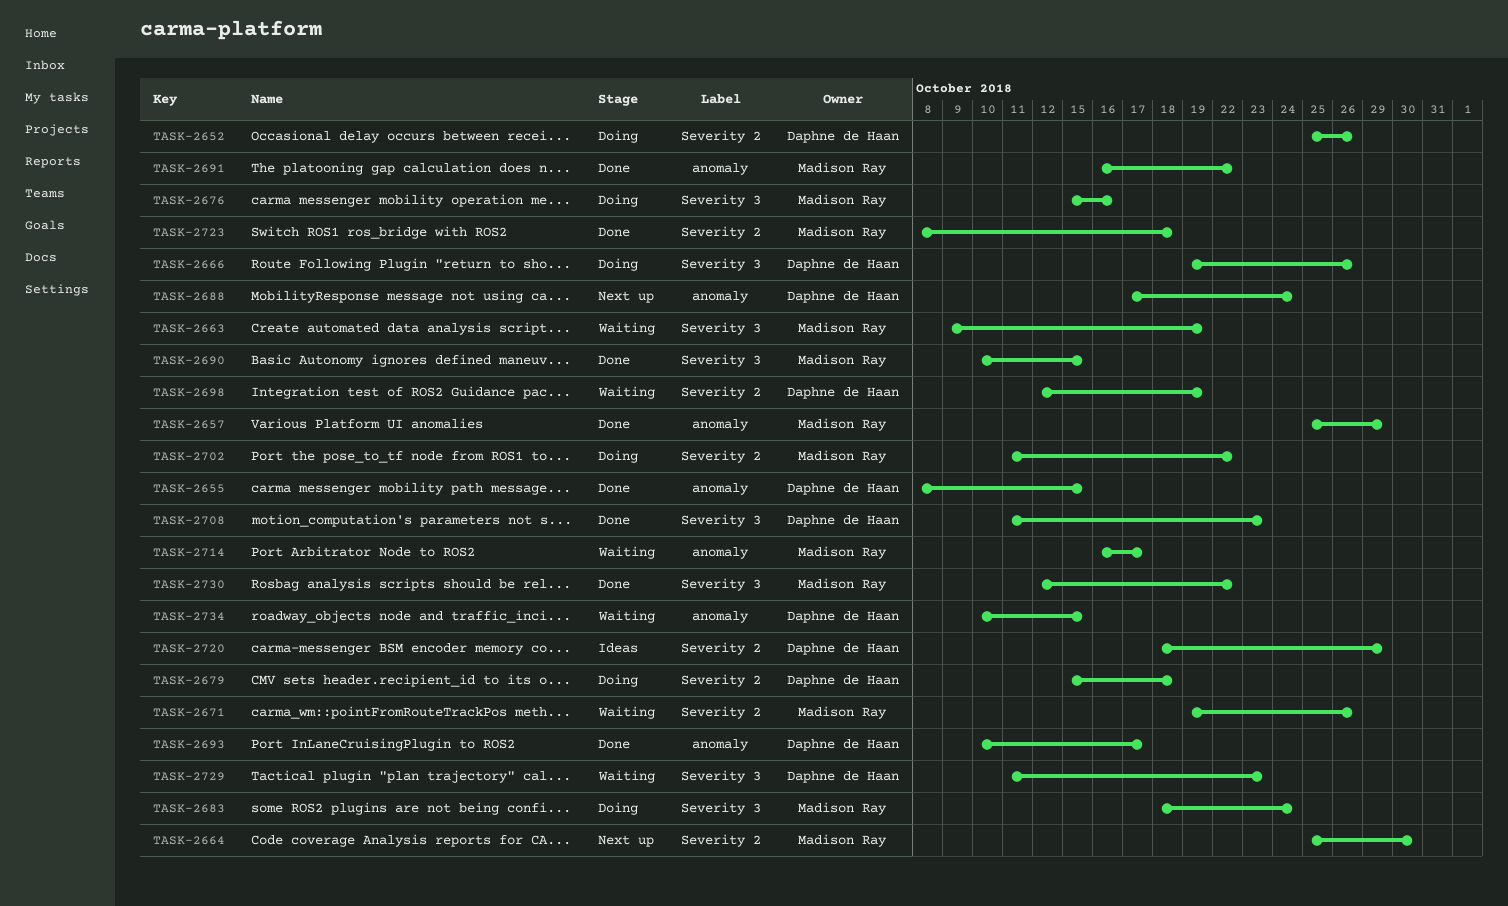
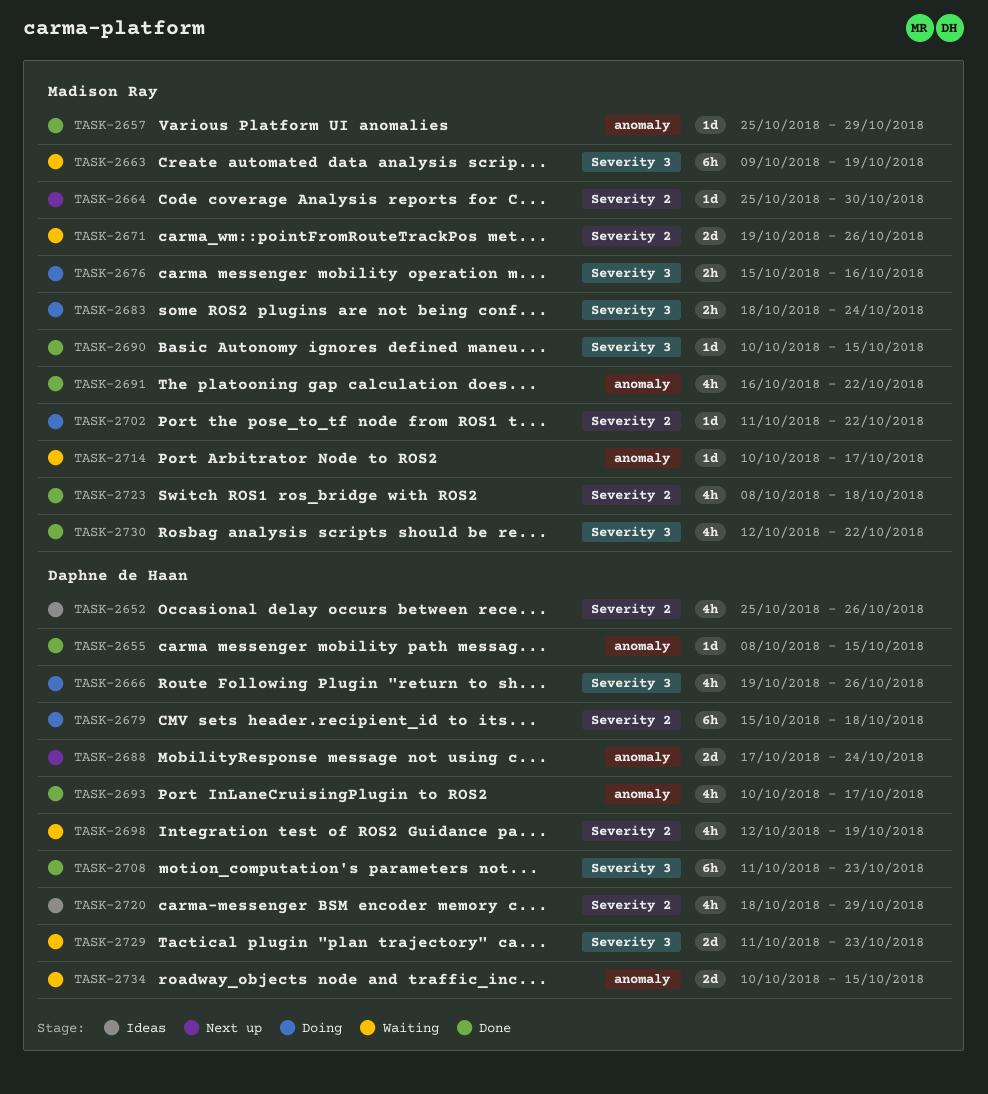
TASK-2652, status: Doing -> Ideas
TASK-2714, start: Oct 16 -> Oct 10

